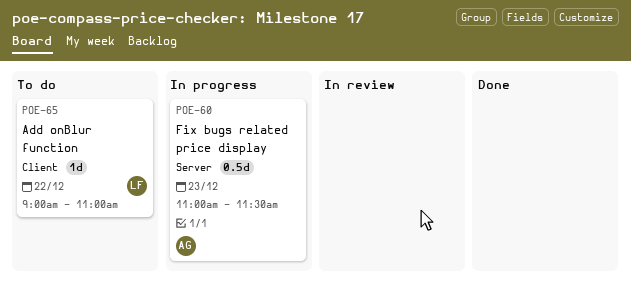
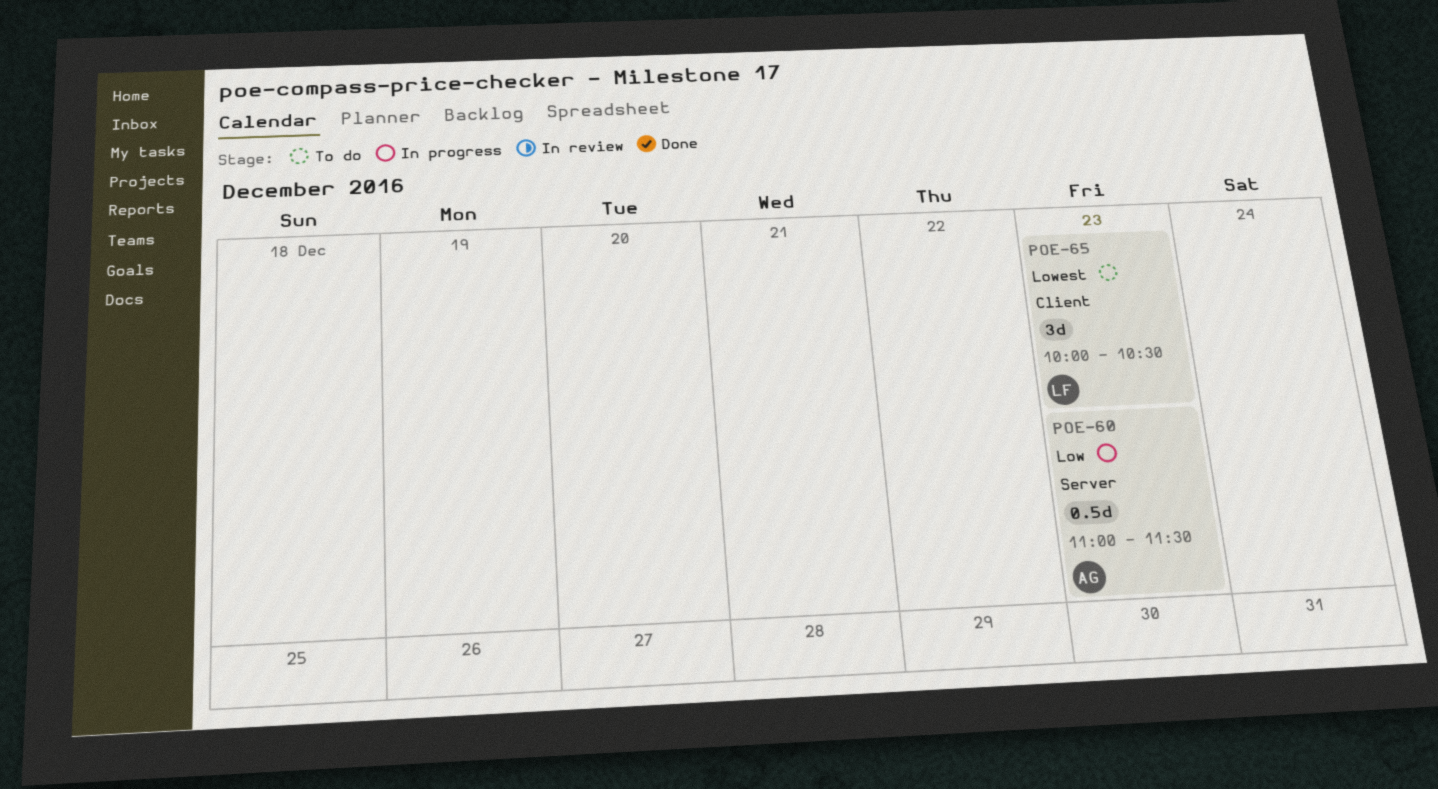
POE-65, estimate: 1d -> 3d
POE-65, day: Dec 22 -> Dec 23
POE-65, begins: 09:00 -> 10:00
POE-65, ends: 11:00 -> 10:30

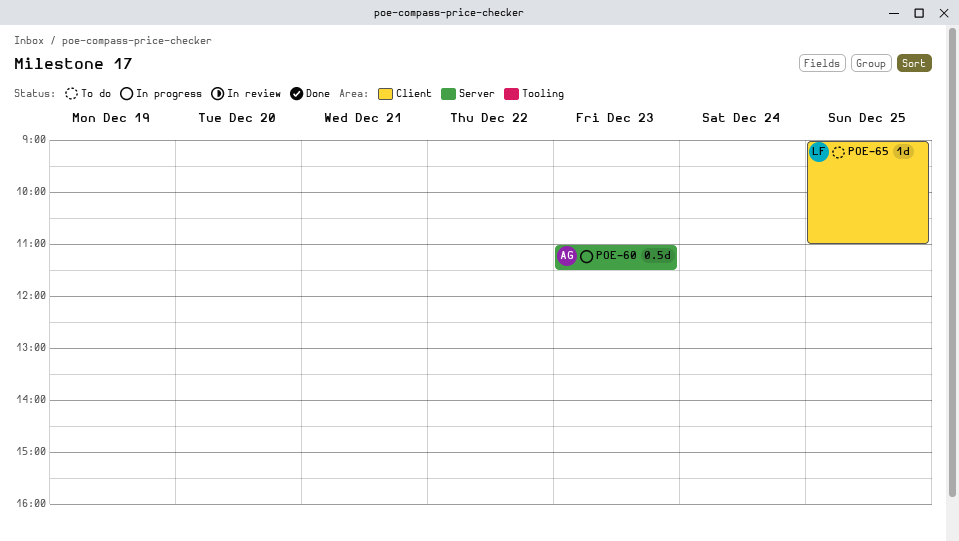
POE-65, estimate: 3d -> 1d
POE-65, day: Dec 23 -> Dec 25
POE-65, begins: 10:00 -> 09:00
POE-65, ends: 10:30 -> 11:00

